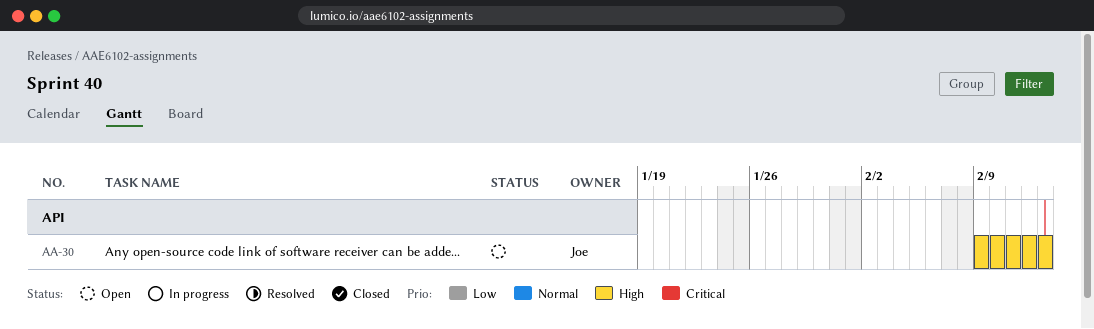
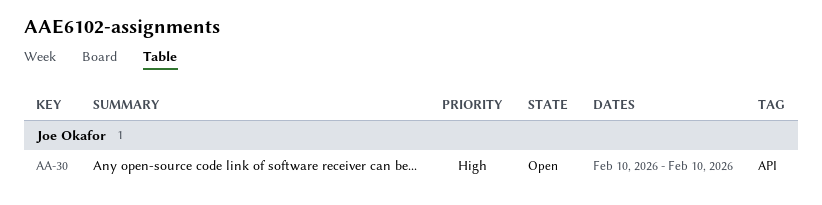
AA-30, start: Feb 9 -> Feb 10
AA-30, due: Feb 13 -> Feb 10

